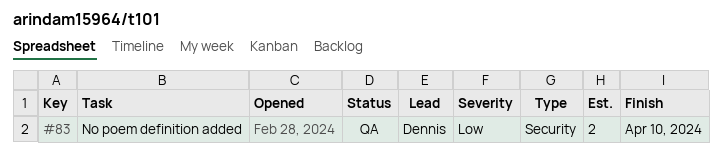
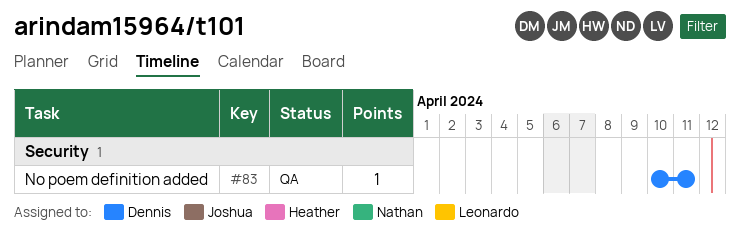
#83, estimate: 2 -> 1
#83, due: Apr 10 -> Apr 11

